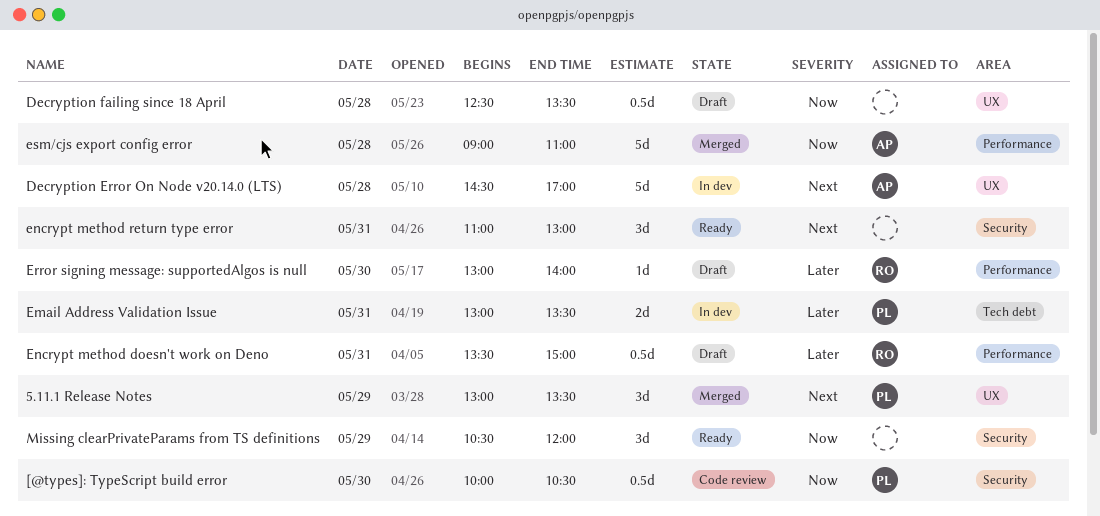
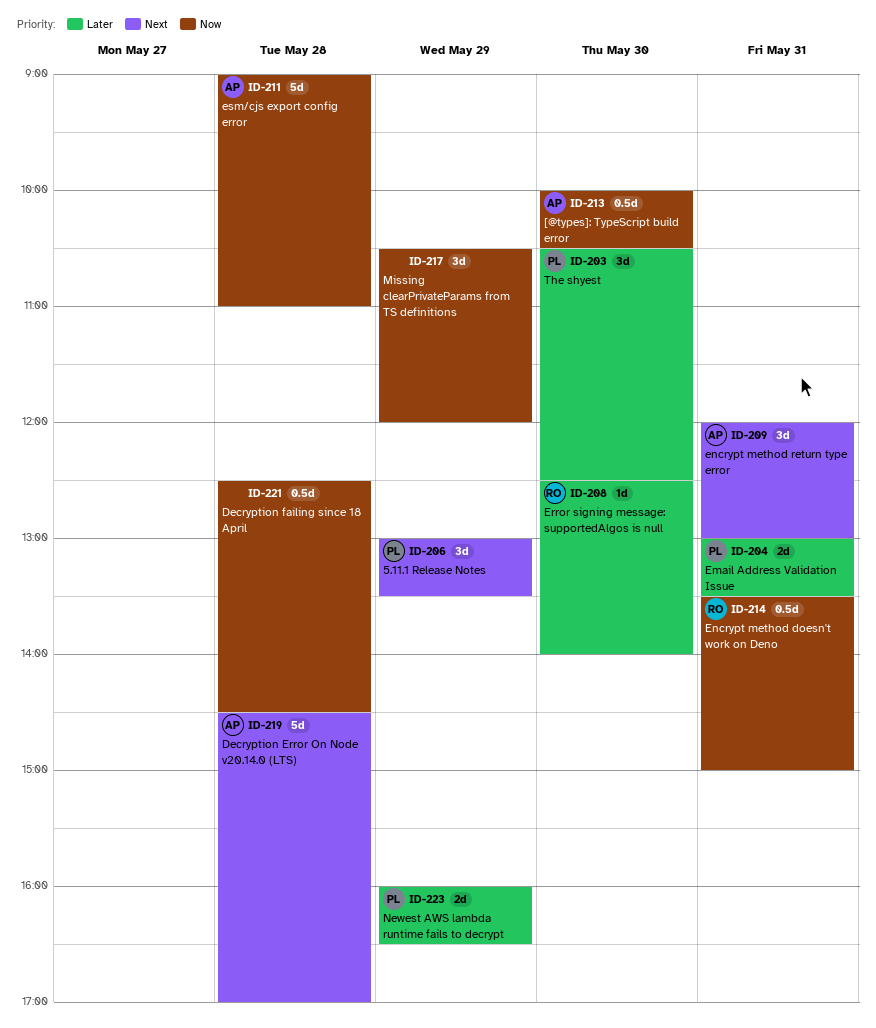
[@types]: TypeScript build error, owner: PL -> AP
Decryption failing since 18 April, ends: 13:30 -> 14:30
Encrypt method doesn't work on Deno, priority: Later -> Now
encrypt method return type error, owner: none -> AP
encrypt method return type error, begins: 11:00 -> 12:00
Error signing message: supportedAlgos is null, begins: 13:00 -> 12:30
Newest AWS lambda runtime fails to decrypt: none -> present
The shyest: none -> present

